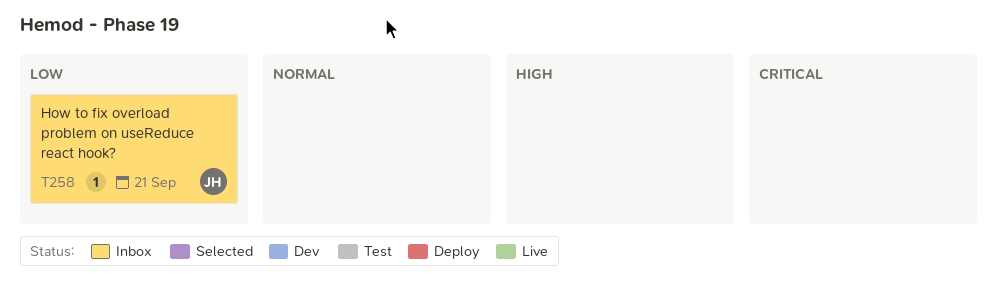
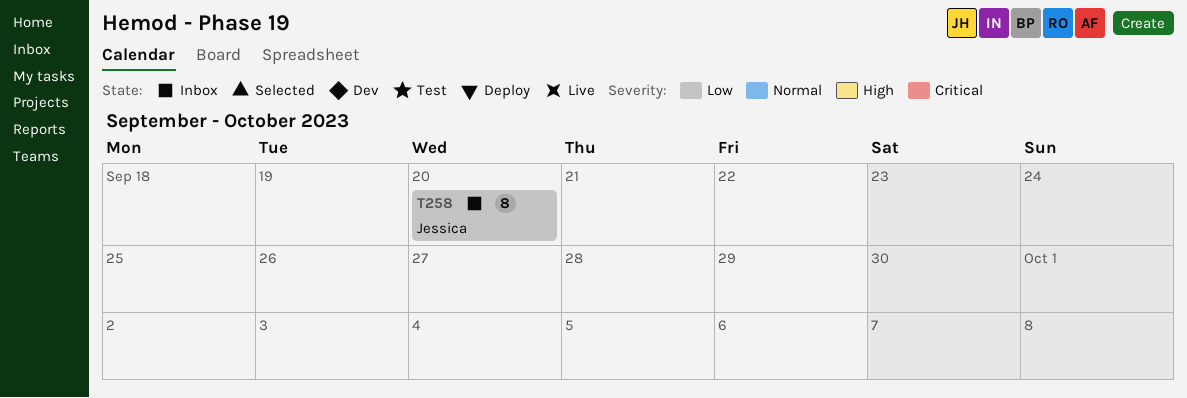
T258, estimate: 1 -> 8
T258, due: Sep 21 -> Sep 20

